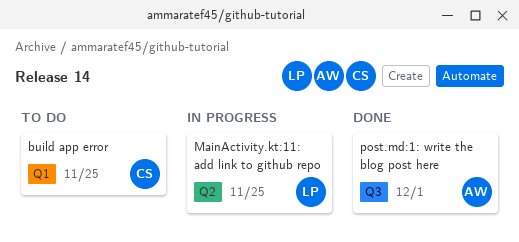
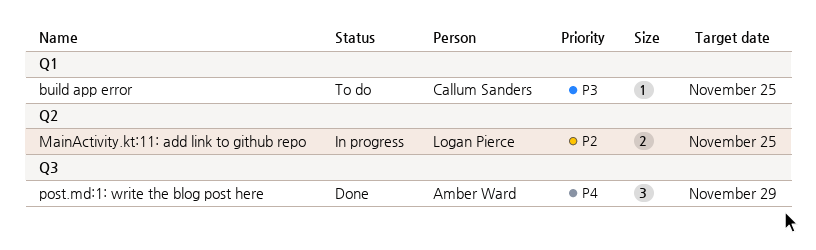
post.md:1: write the blog post here, due: Dec 1 -> Nov 29

